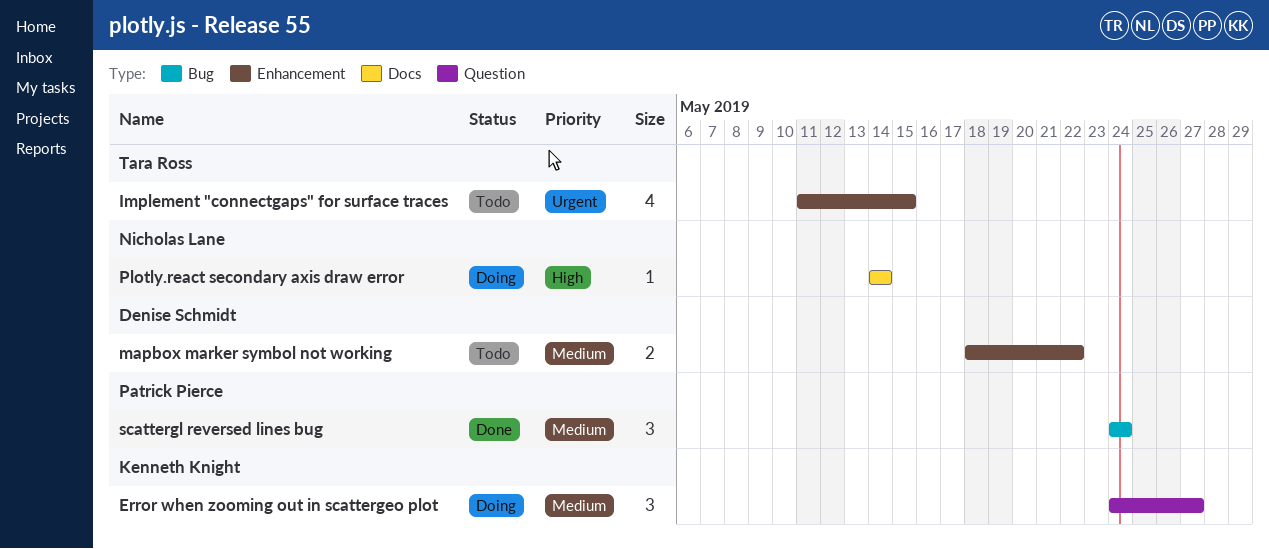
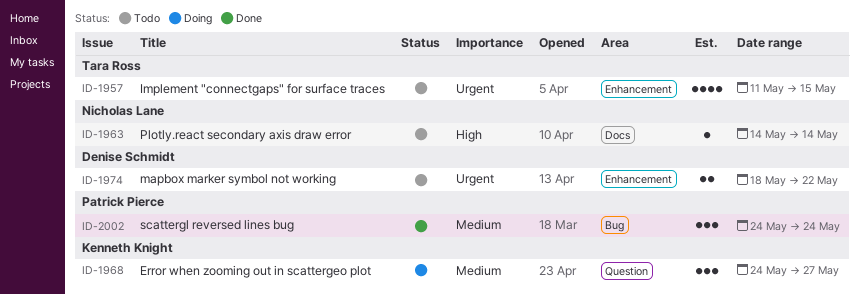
mapbox marker symbol not working, priority: Medium -> Urgent
Plotly.react secondary axis draw error, status: Doing -> Todo

